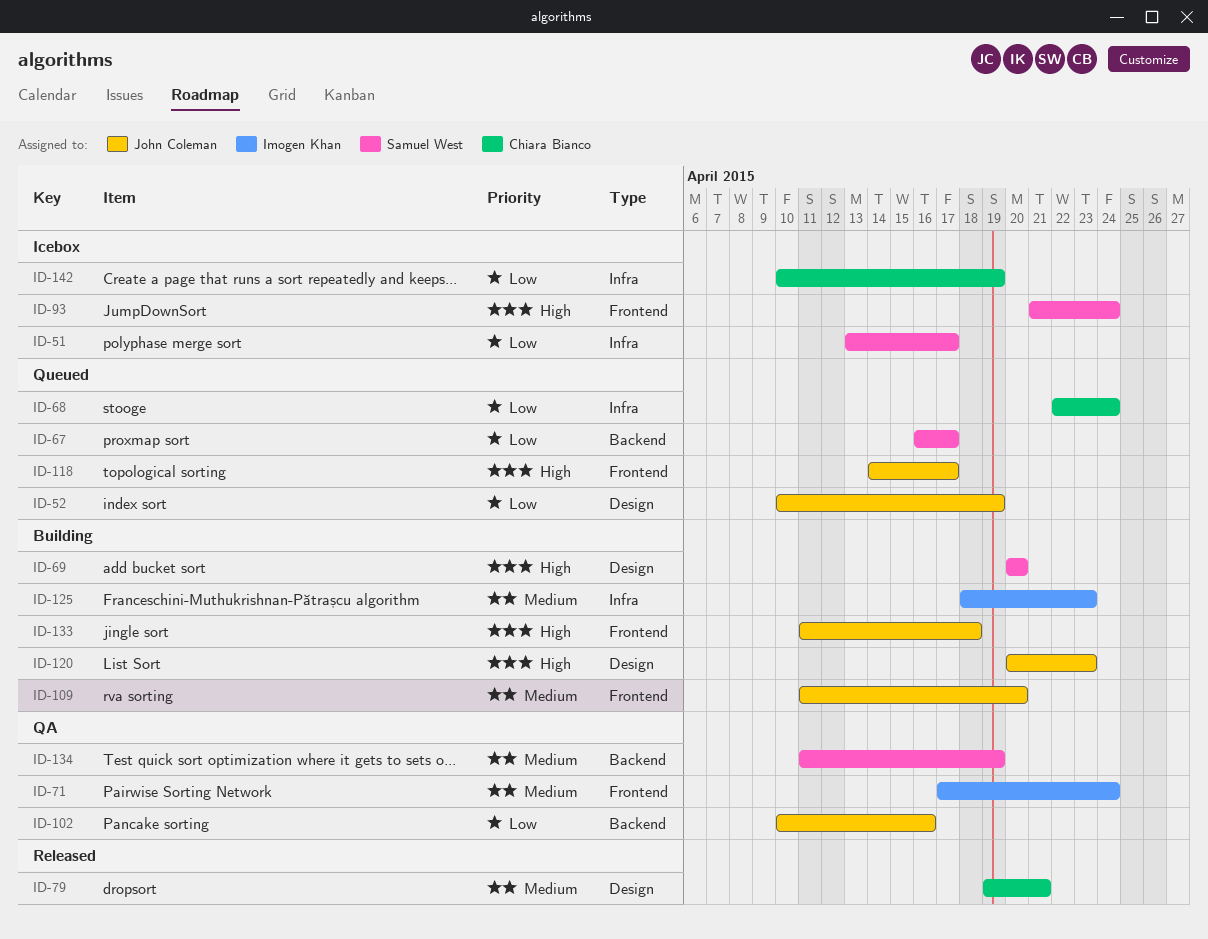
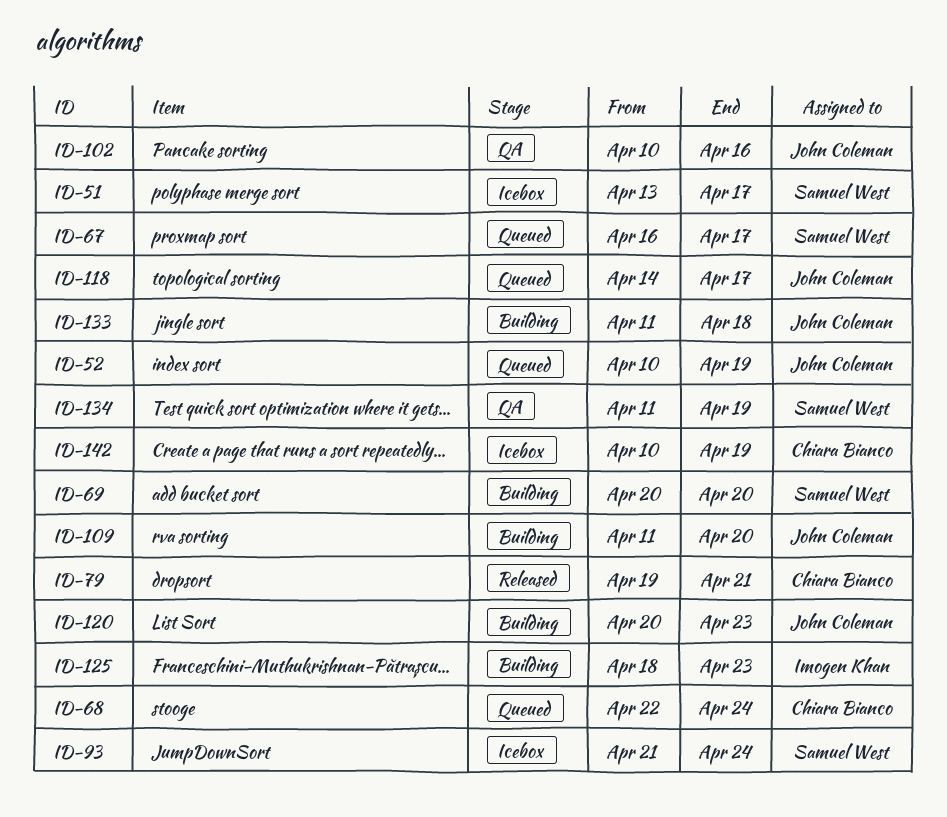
ID-71: present -> none

